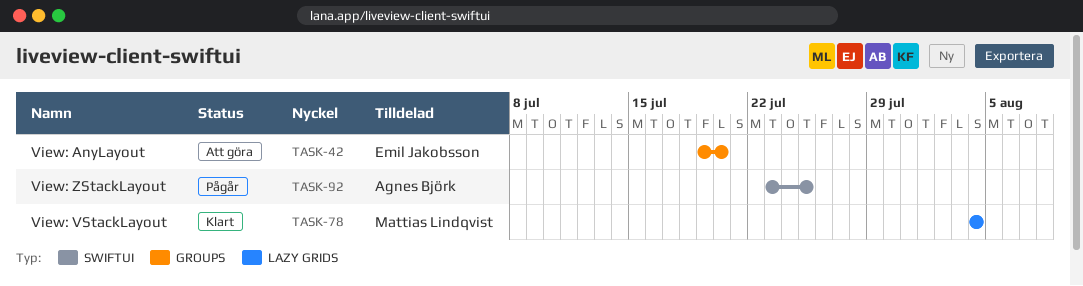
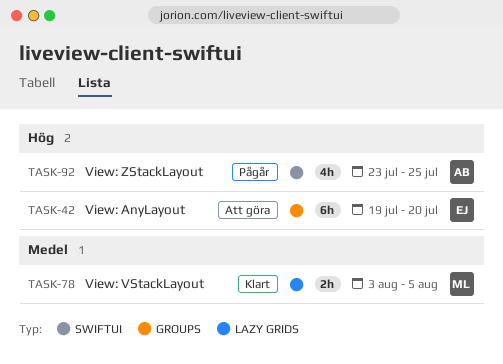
TASK-78, start: Aug 4 -> Aug 3
TASK-78, due: Aug 4 -> Aug 5

